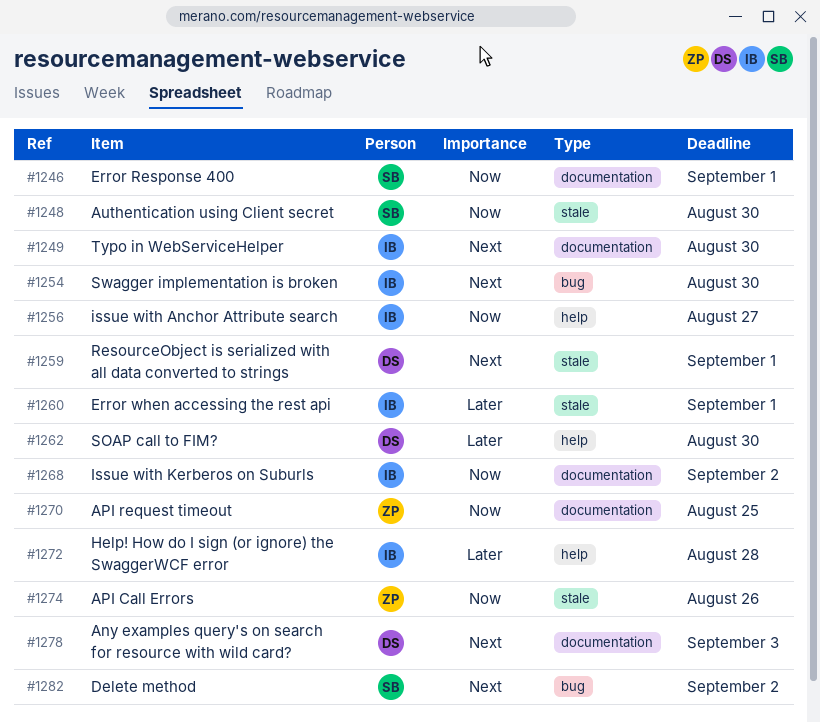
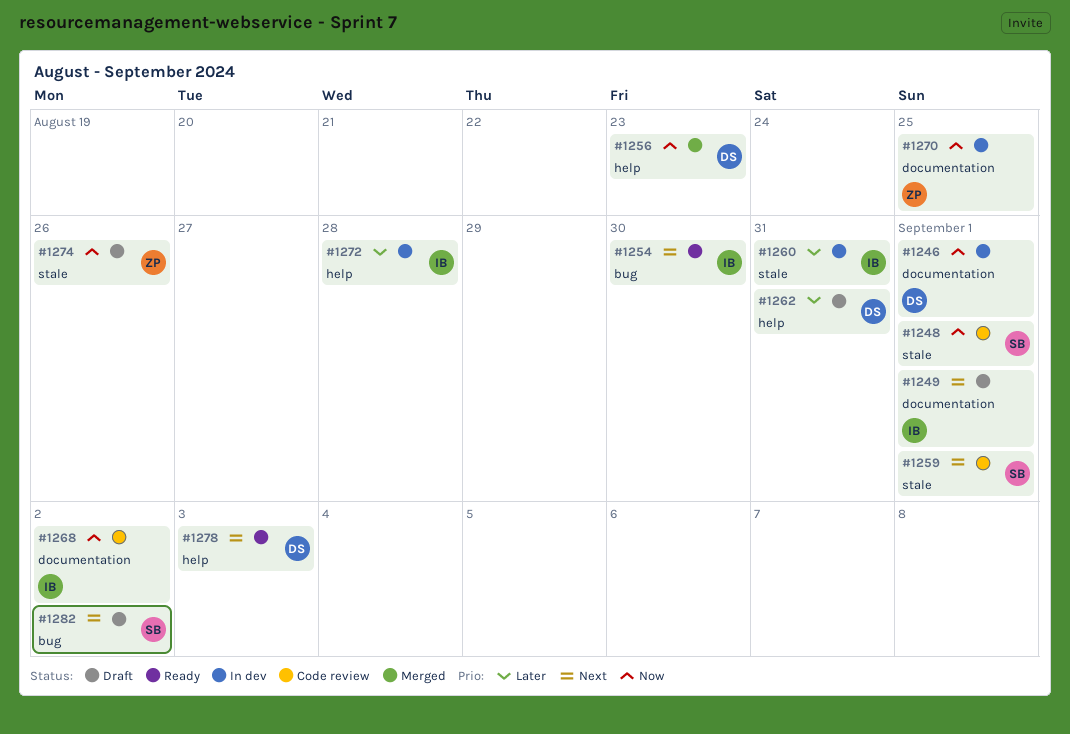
#1246, owner: SB -> DS
#1248, due: Aug 30 -> Sep 1
#1249, due: Aug 30 -> Sep 1
#1256, owner: IB -> DS
#1256, due: Aug 27 -> Aug 23
#1259, owner: DS -> SB
#1260, due: Sep 1 -> Aug 31
#1262, due: Aug 30 -> Aug 31
#1278, label: documentation -> help

